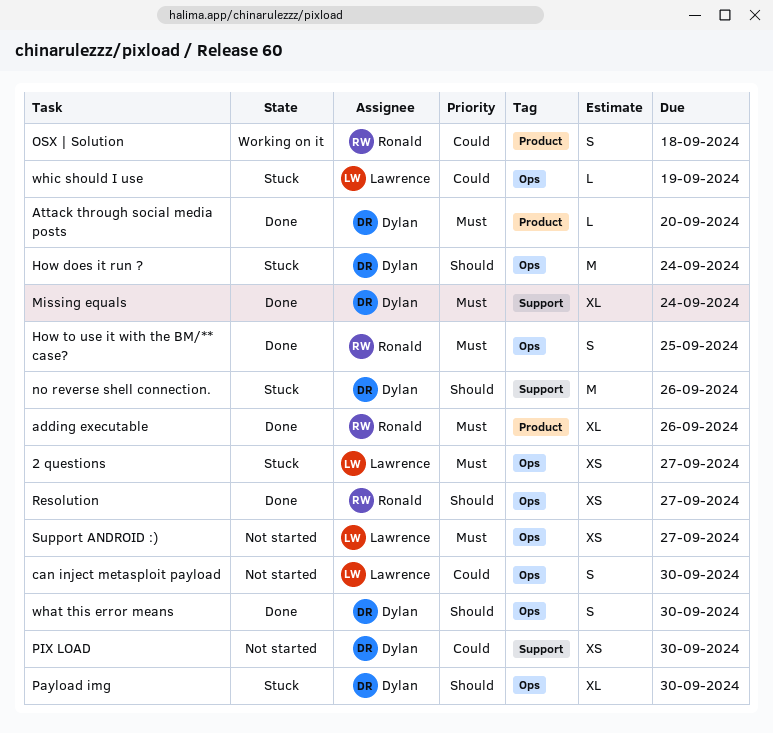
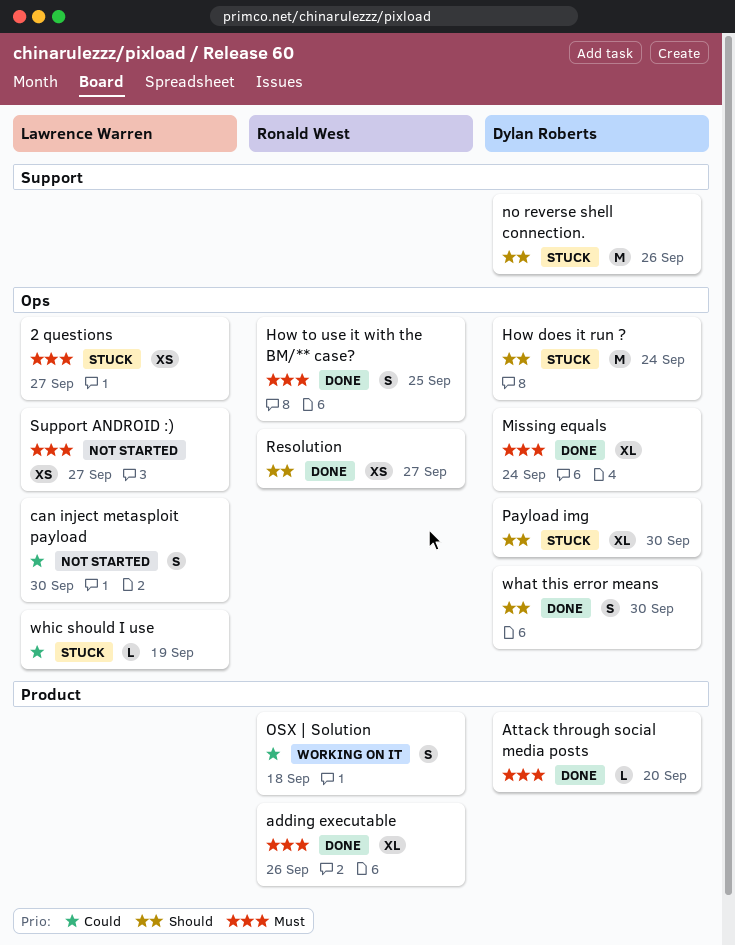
Missing equals, label: Support -> Ops
PIX LOAD: present -> none

